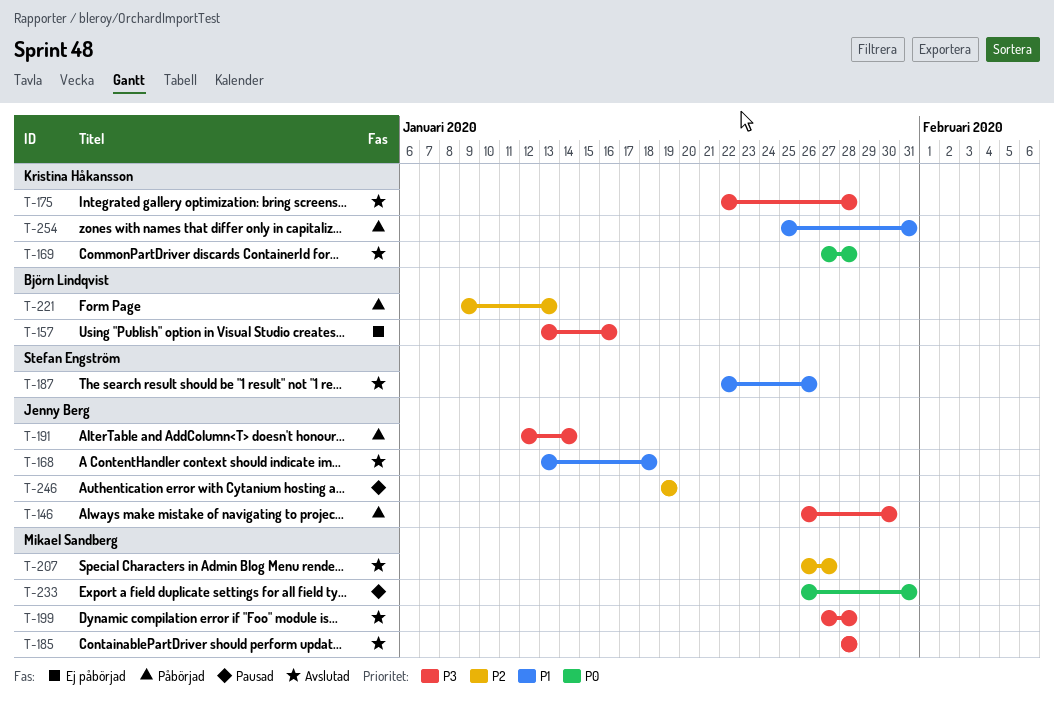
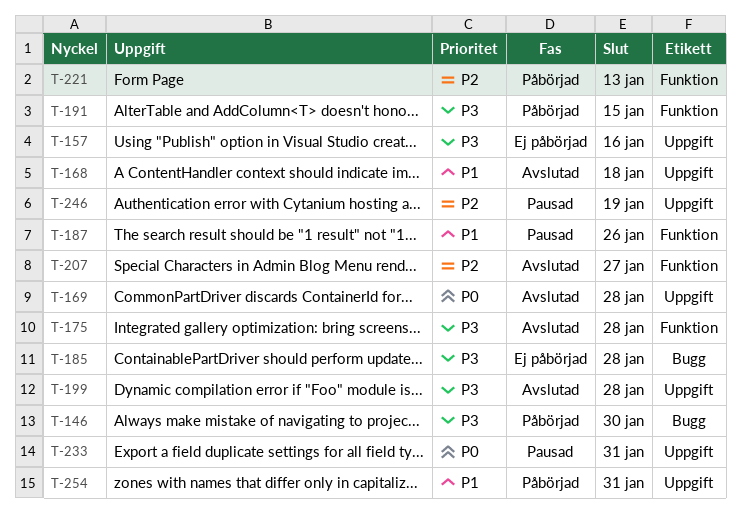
T-185, status: Avslutad -> Ej påbörjad
T-187, status: Avslutad -> Pausad
T-191, due: Jan 14 -> Jan 15

